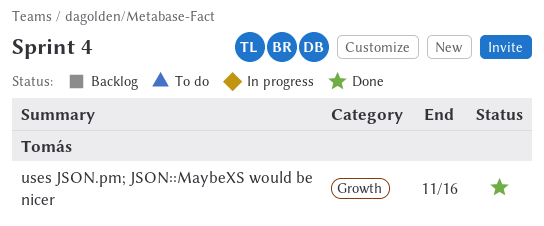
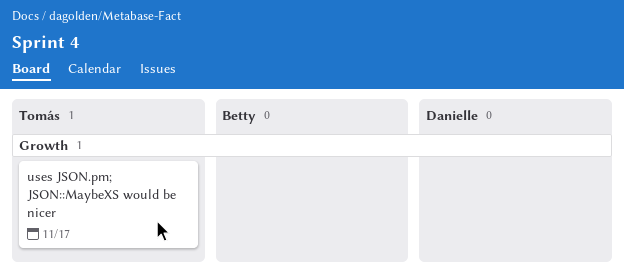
uses JSON.pm; JSON::MaybeXS would be nicer, due: Nov 16 -> Nov 17

